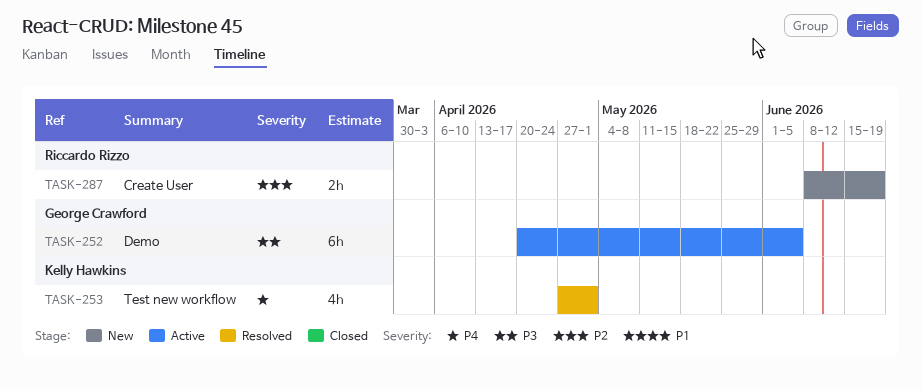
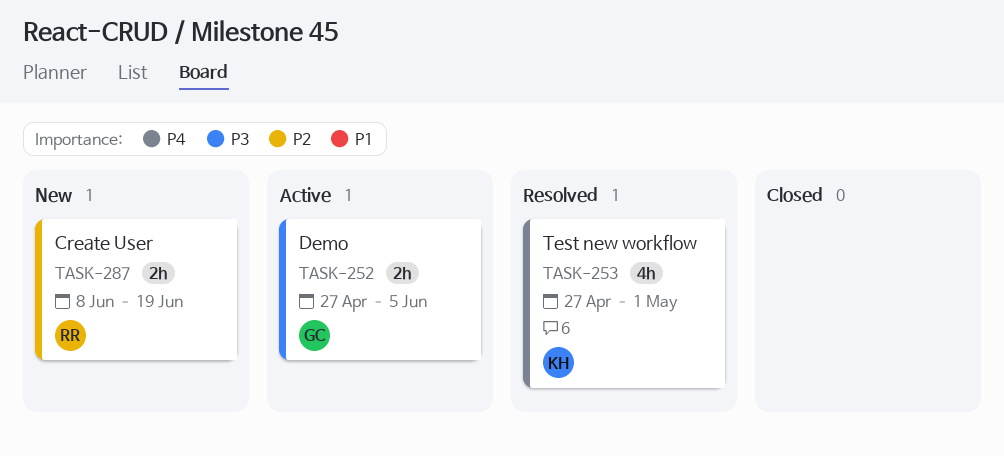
TASK-252, estimate: 6h -> 2h
TASK-252, start: Apr 20 -> Apr 27

